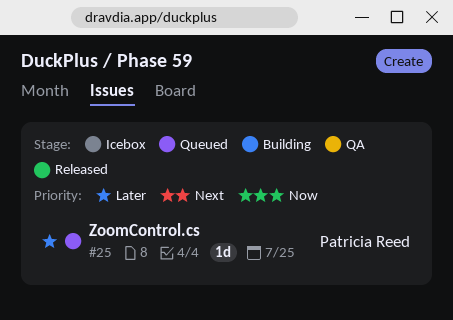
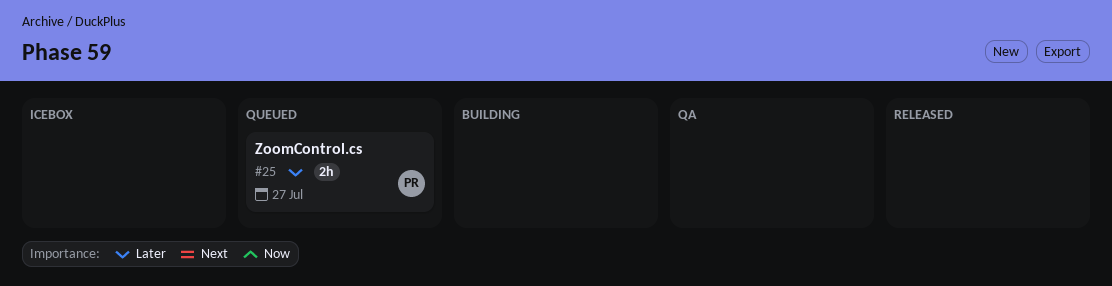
#25, estimate: 1d -> 2h
#25, due: Jul 25 -> Jul 27

